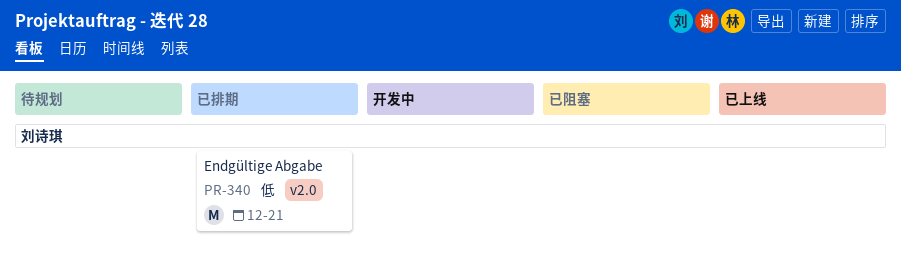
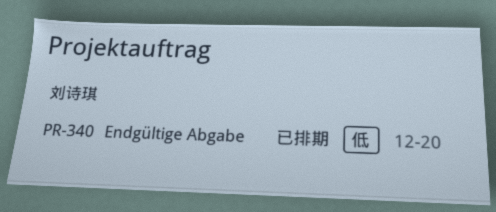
PR-340, due: Dec 21 -> Dec 20

